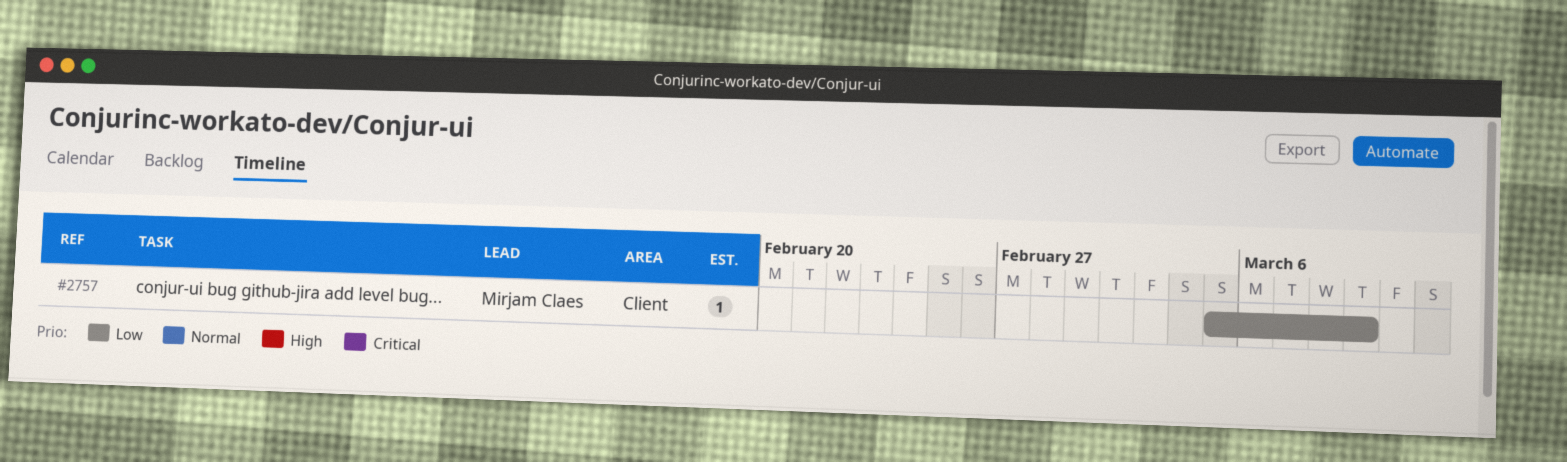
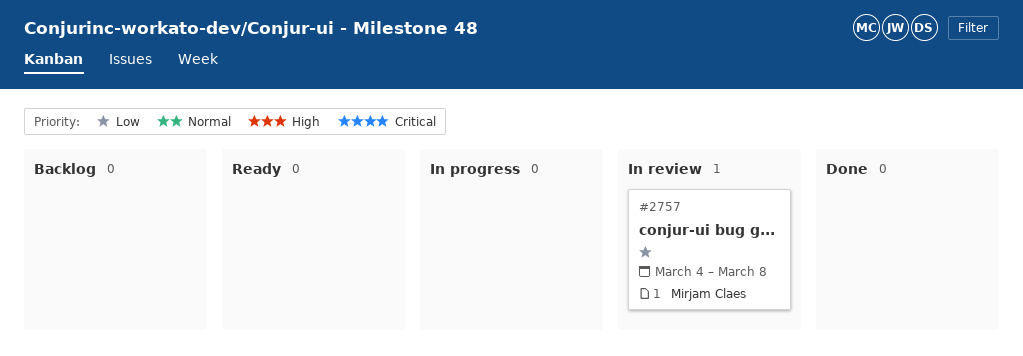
#2757, start: Mar 5 -> Mar 4
#2757, due: Mar 9 -> Mar 8

